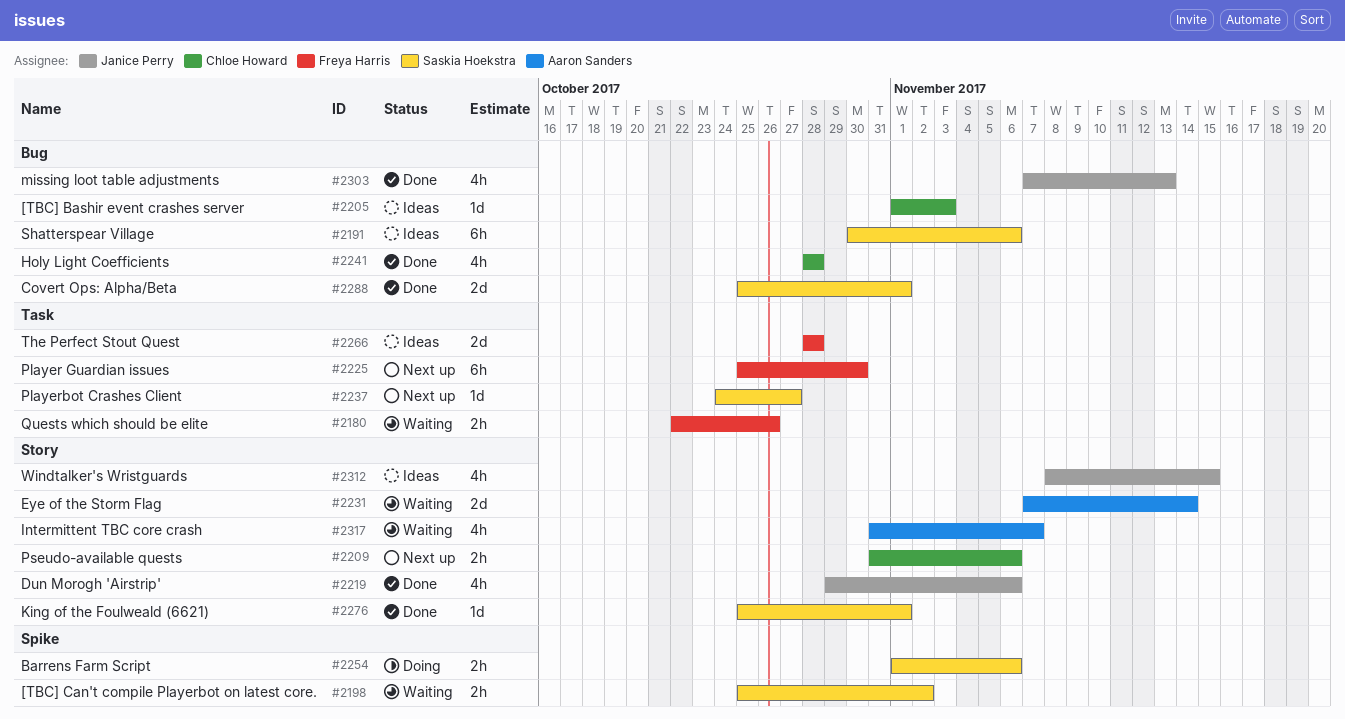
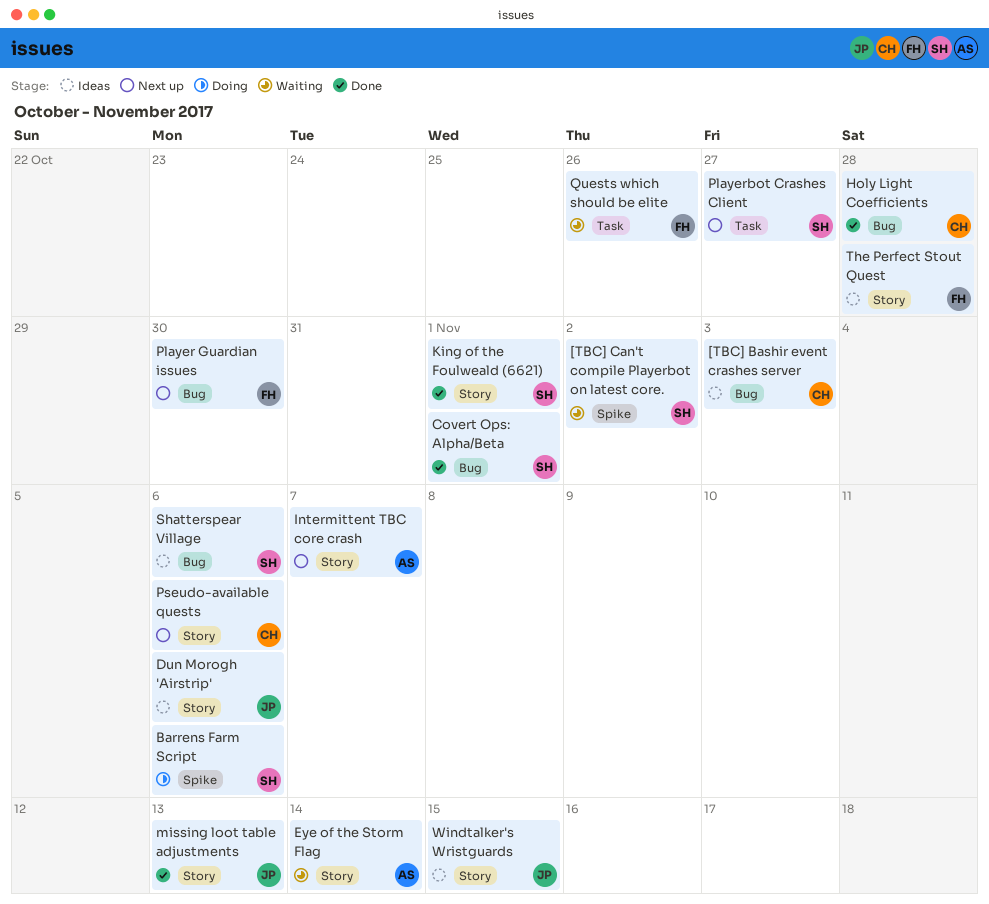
Dun Morogh 'Airstrip', status: Done -> Ideas
Intermittent TBC core crash, status: Waiting -> Next up
missing loot table adjustments, label: Bug -> Story
Player Guardian issues, label: Task -> Bug
The Perfect Stout Quest, label: Task -> Story

